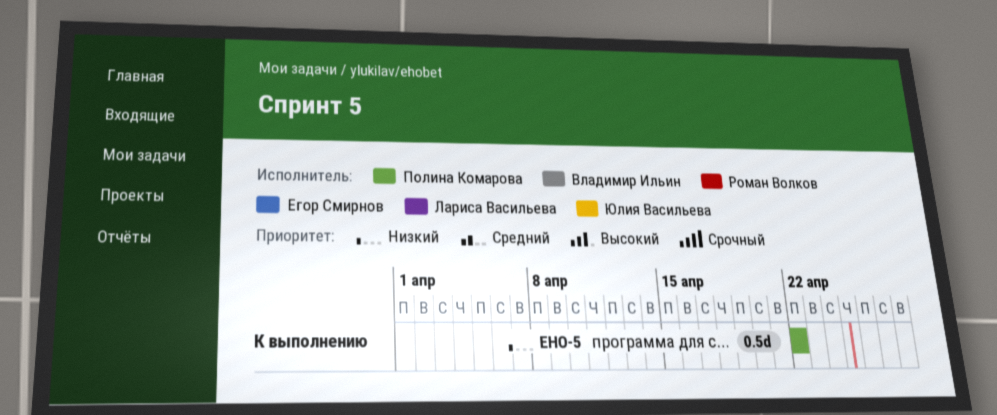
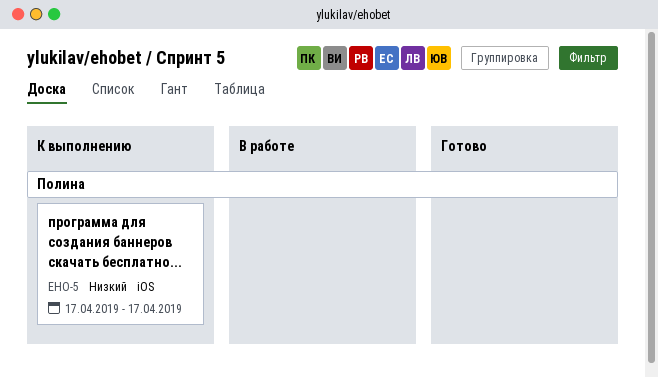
EHO-5, start: Apr 22 -> Apr 17
EHO-5, due: Apr 22 -> Apr 17

